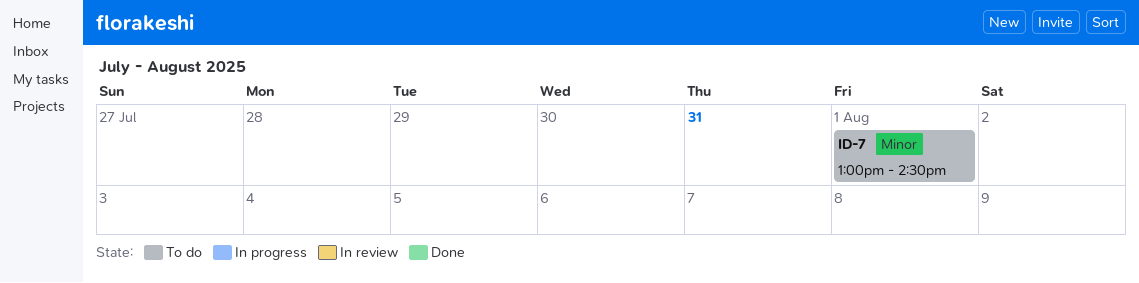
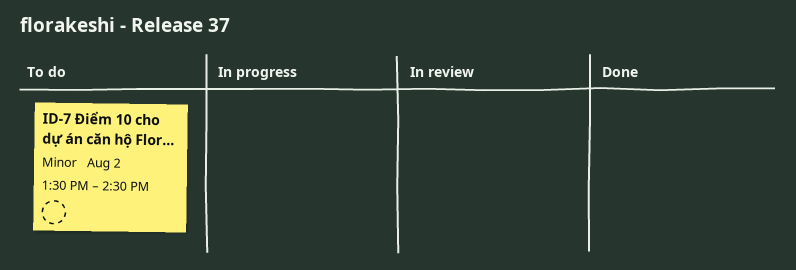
ID-7, day: Aug 1 -> Aug 2
ID-7, begins: 13:00 -> 13:30

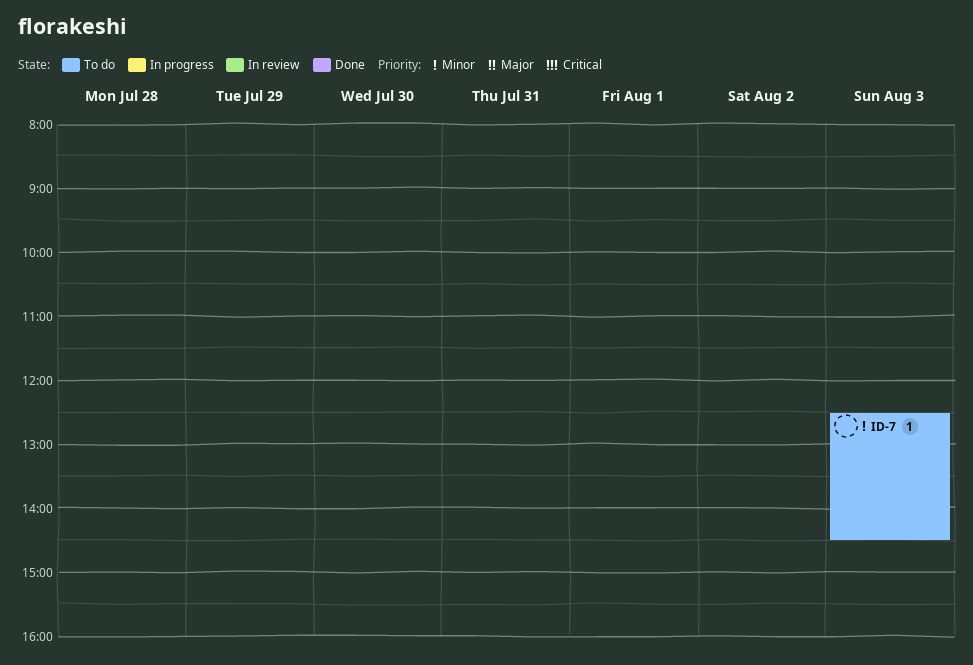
ID-7, day: Aug 2 -> Aug 3
ID-7, begins: 13:30 -> 12:30

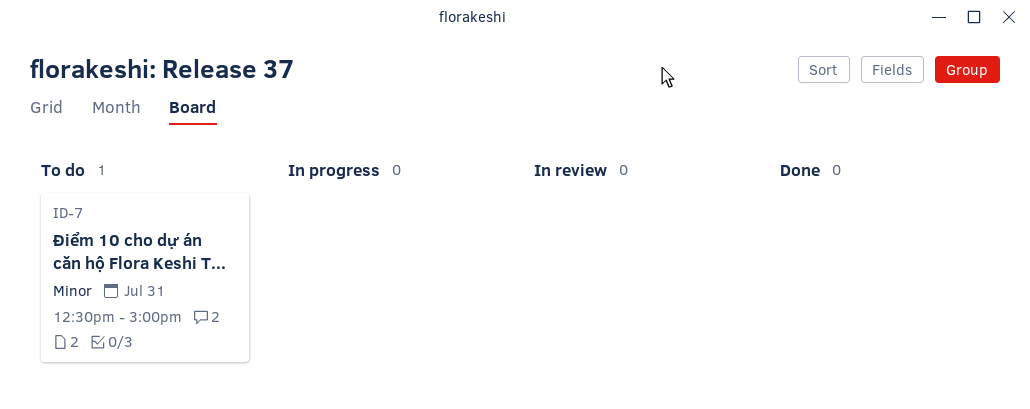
ID-7, day: Aug 3 -> Jul 31
ID-7, ends: 14:30 -> 15:00

